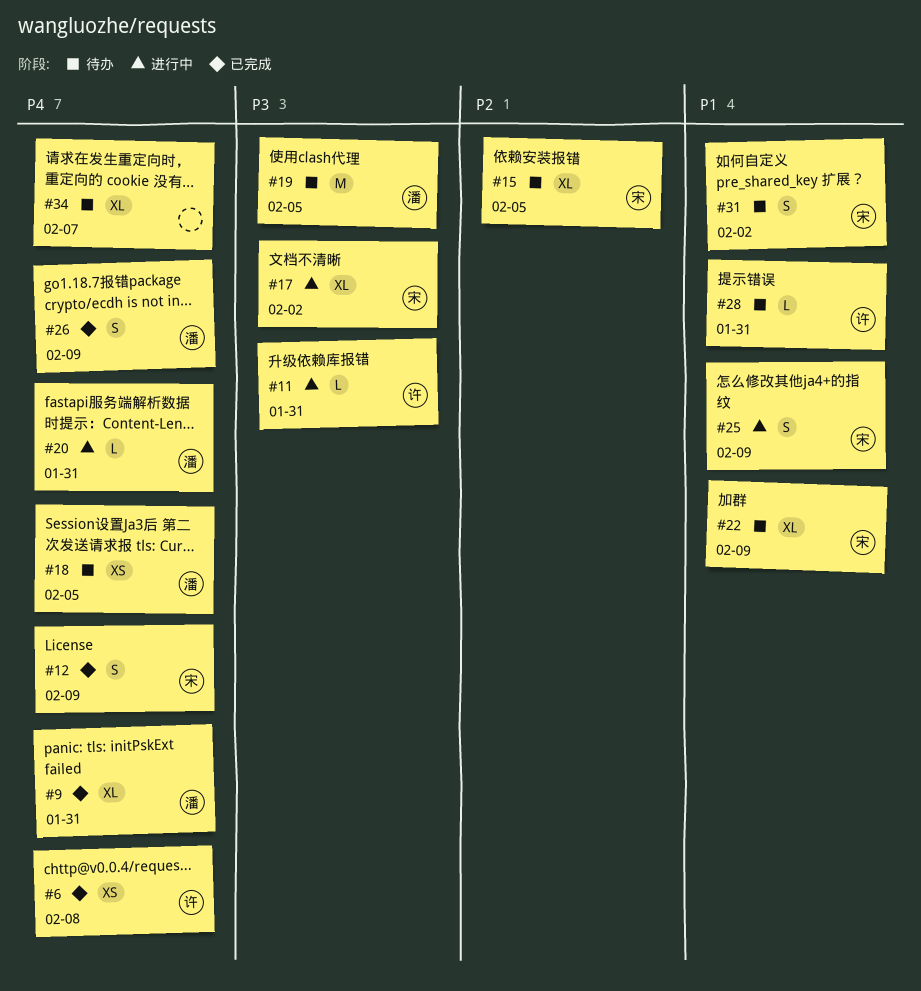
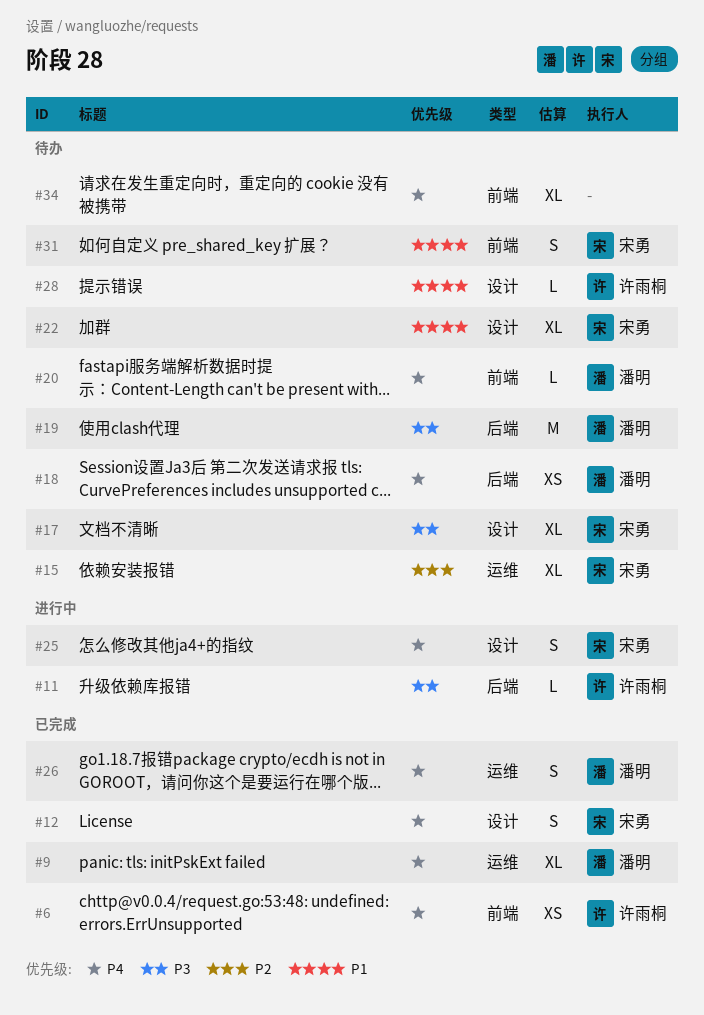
#17, status: 进行中 -> 待办
#20, status: 进行中 -> 待办
#25, priority: P1 -> P4

